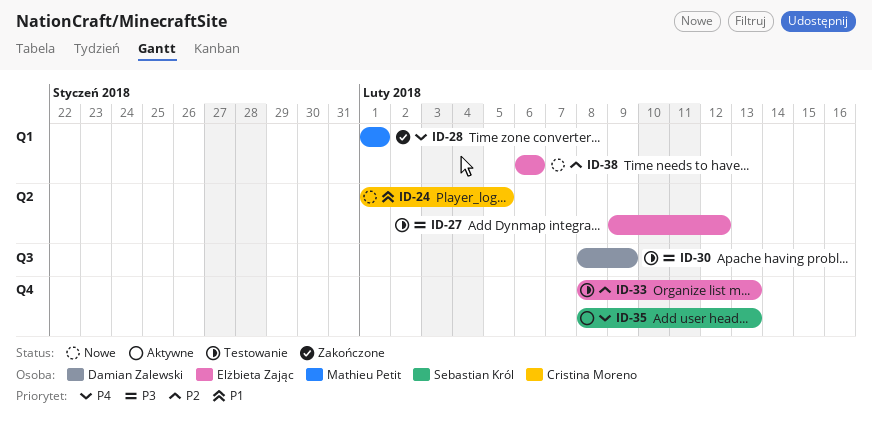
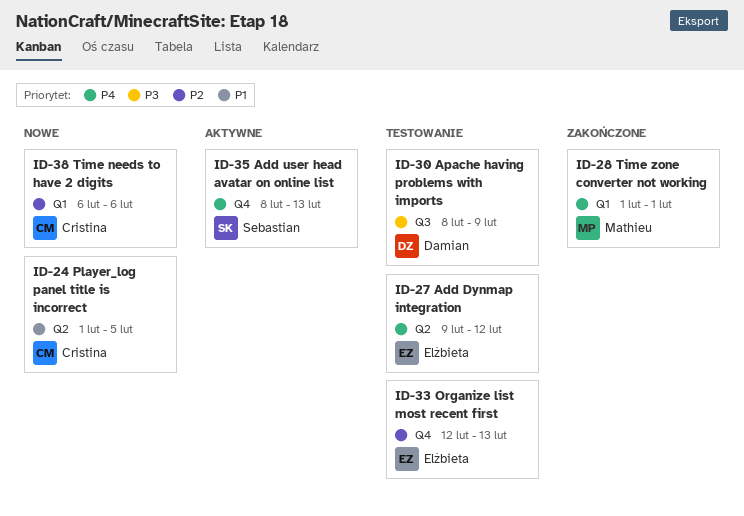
ID-27, priority: P3 -> P4
ID-33, start: Feb 8 -> Feb 12
ID-38, owner: Elżbieta Zając -> Cristina Moreno

